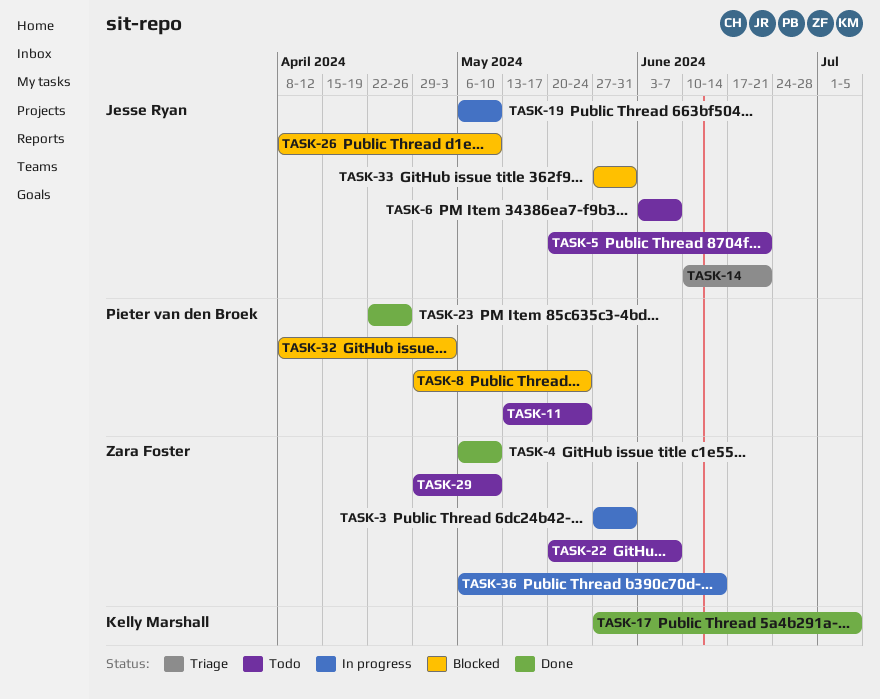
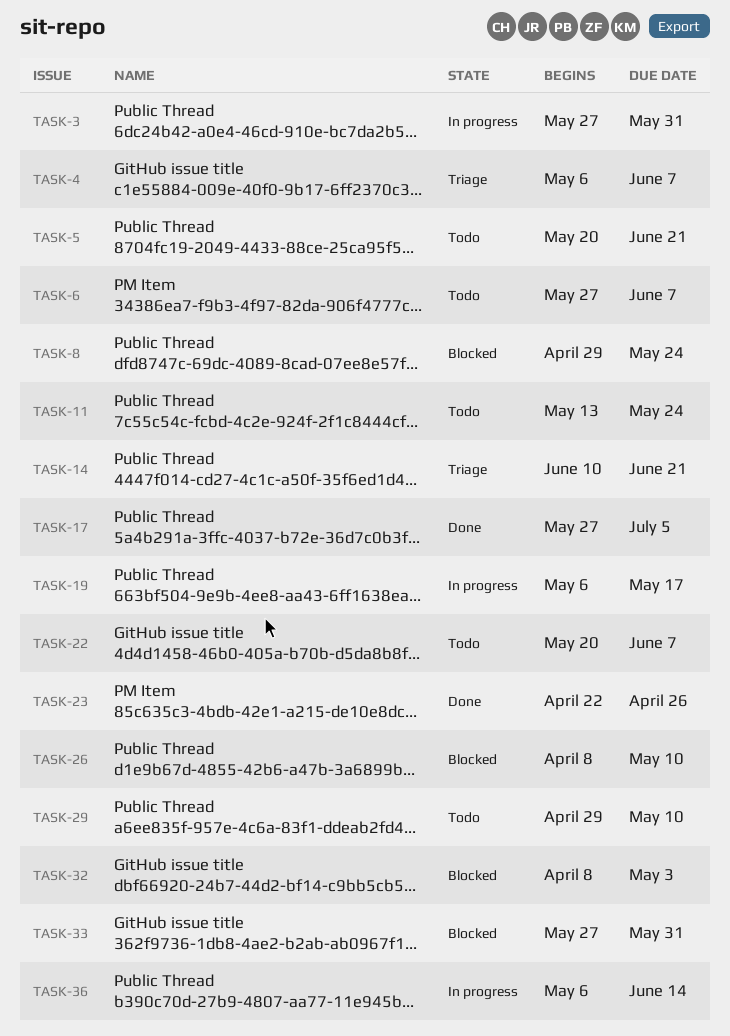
TASK-4, status: Done -> Triage
TASK-4, due: May 10 -> Jun 7
TASK-6, start: Jun 3 -> May 27
TASK-19, due: May 10 -> May 17

